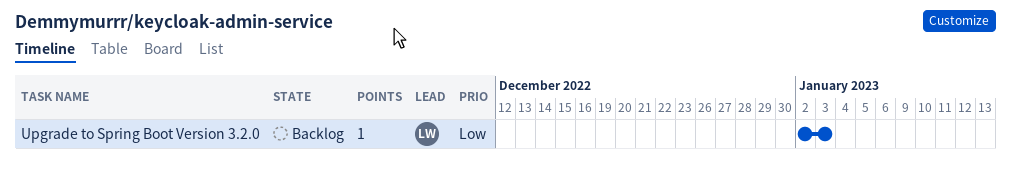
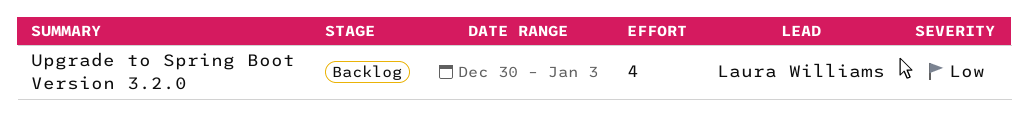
Upgrade to Spring Boot Version 3.2.0, estimate: 1 -> 4
Upgrade to Spring Boot Version 3.2.0, start: Jan 2 -> Dec 30

